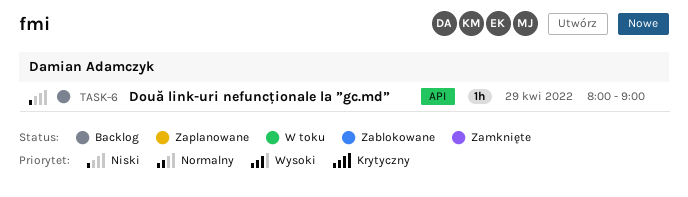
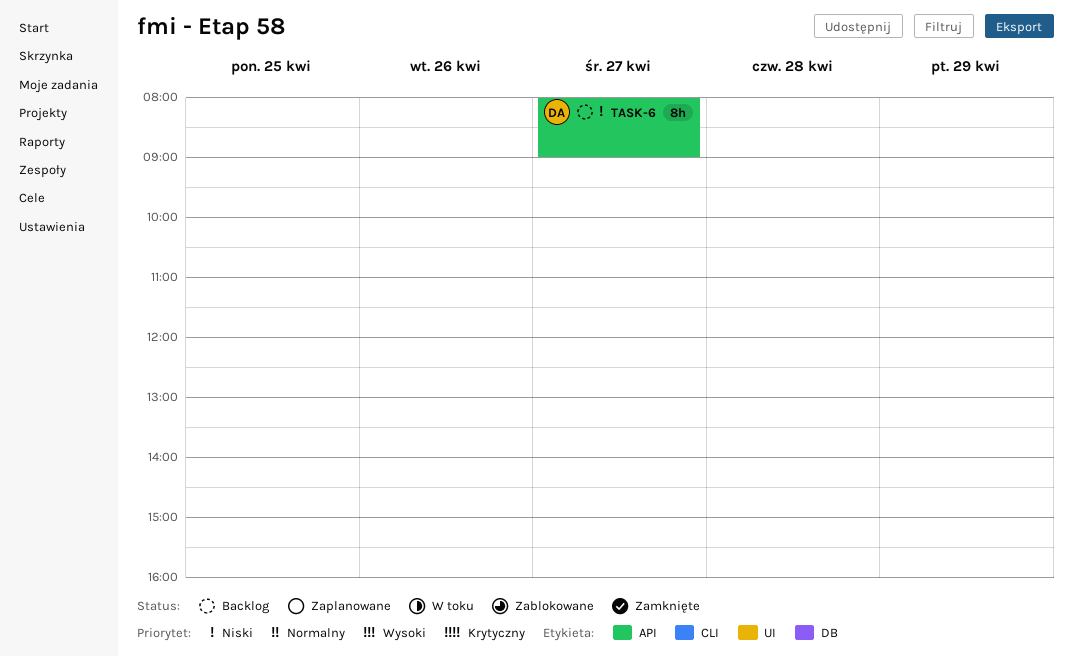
TASK-6, estimate: 1h -> 8h
TASK-6, day: Apr 29 -> Apr 27

